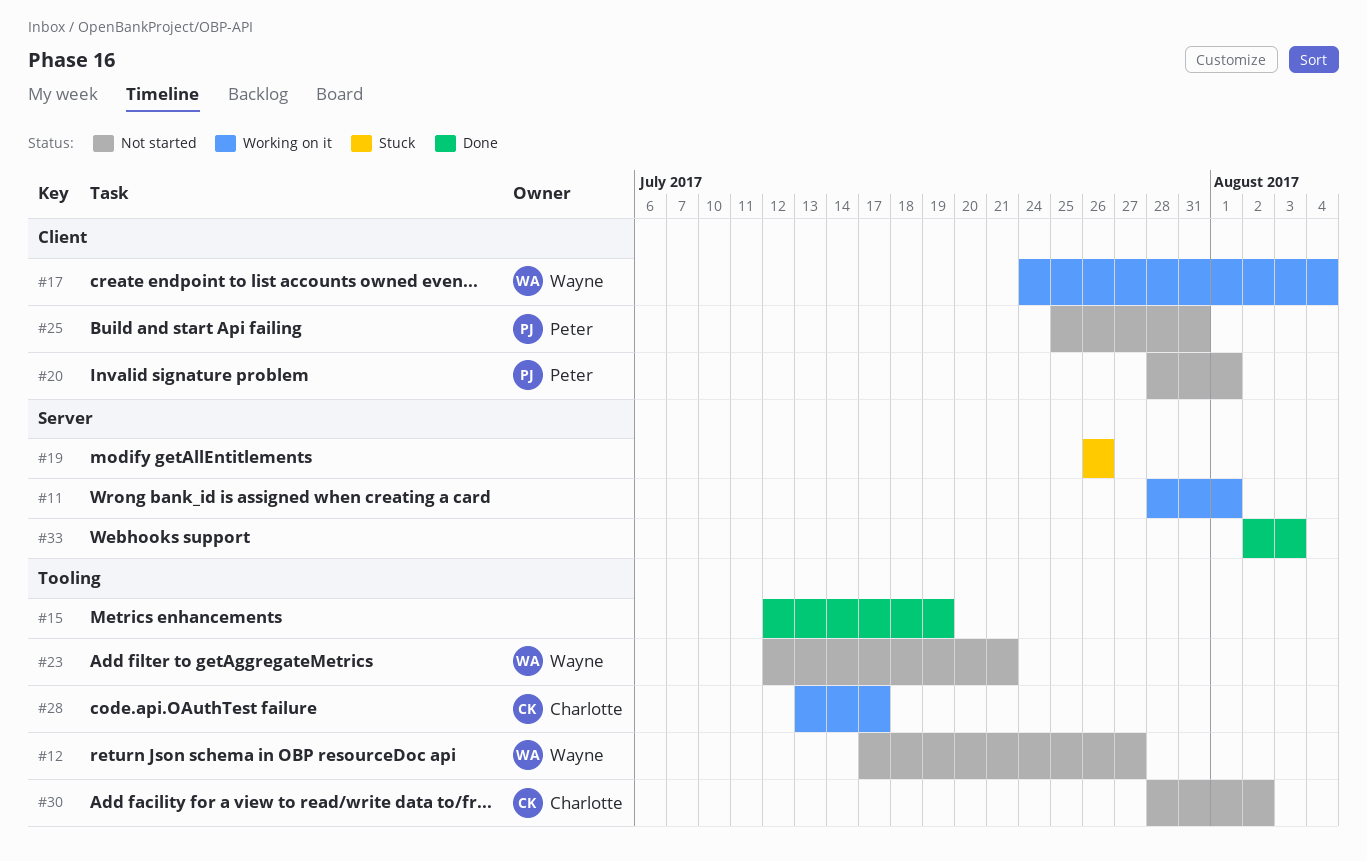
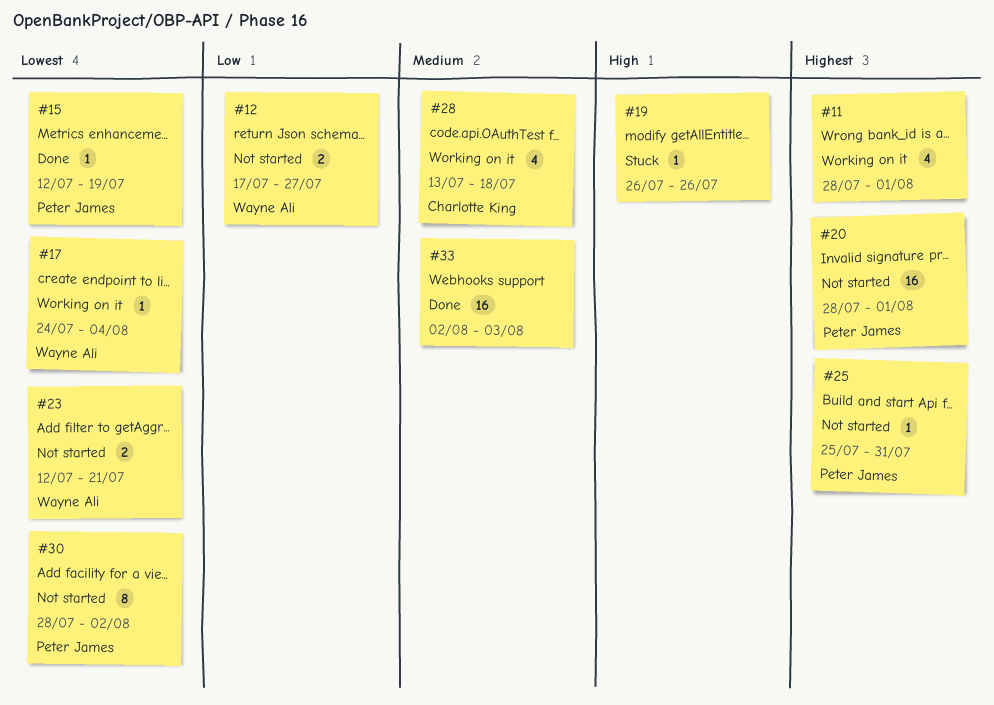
#15, owner: none -> Peter James
#28, due: Jul 17 -> Jul 18
#30, owner: Charlotte King -> Peter James

